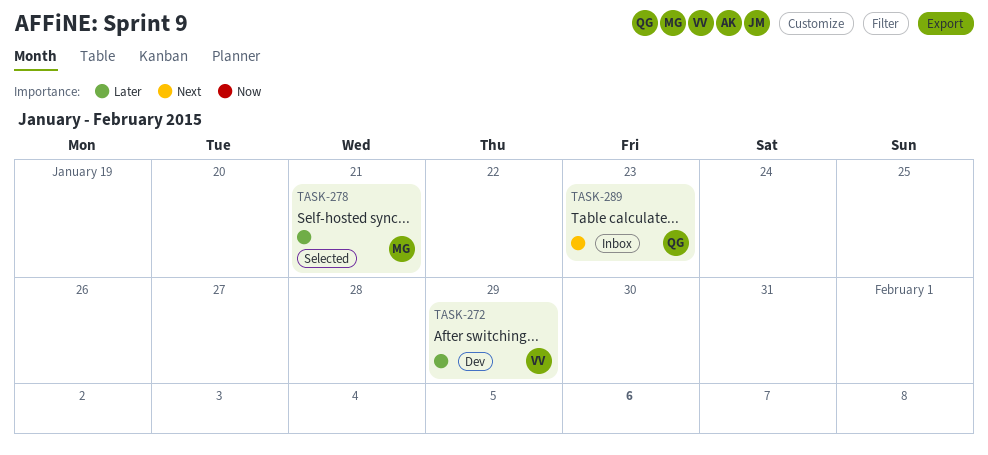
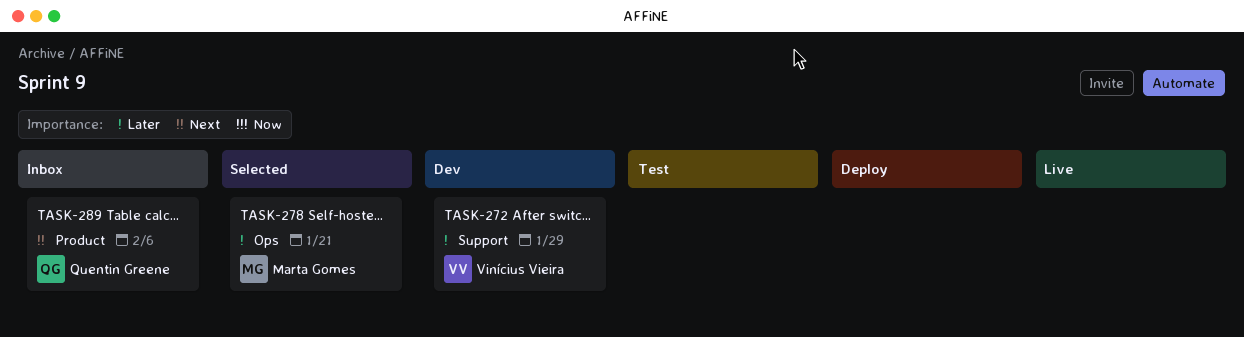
TASK-289, due: Jan 23 -> Feb 6

